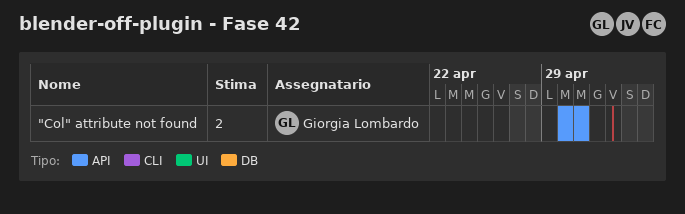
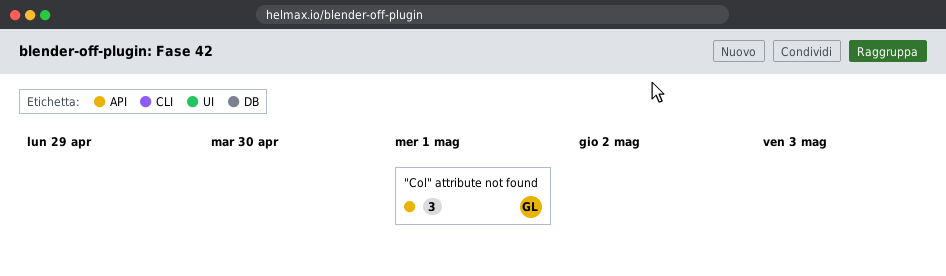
"Col" attribute not found, estimate: 2 -> 3

